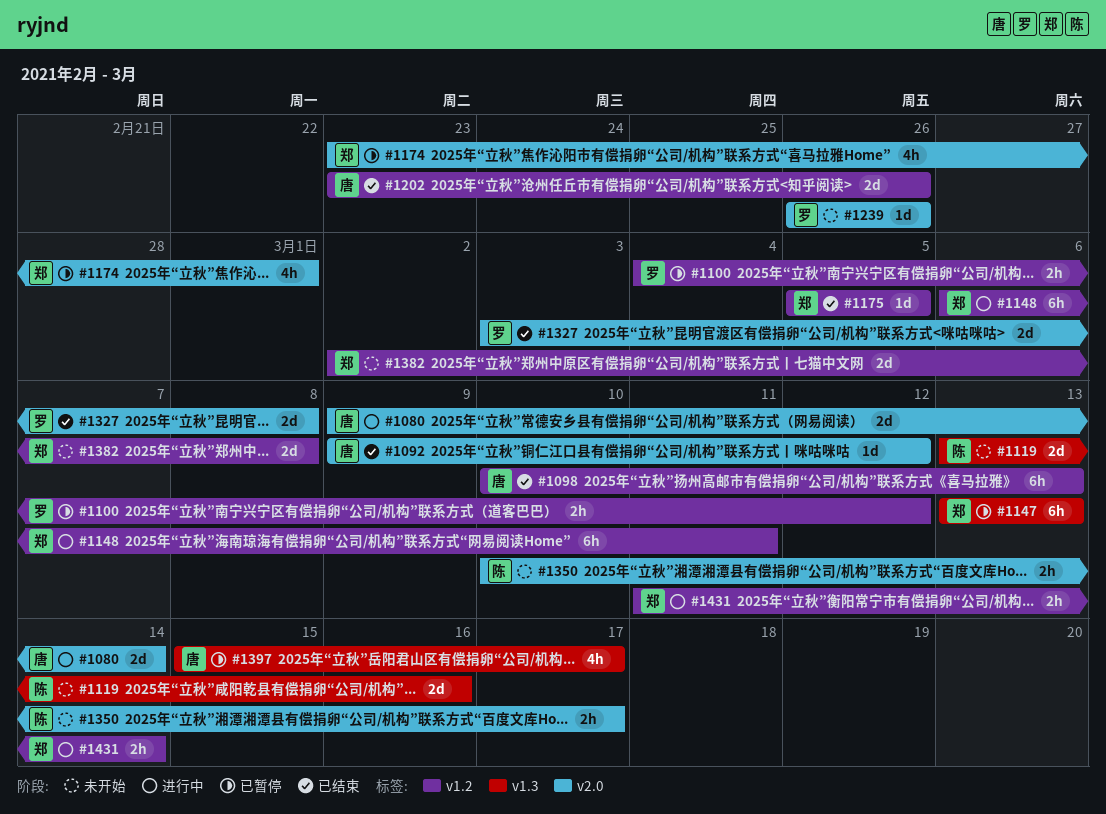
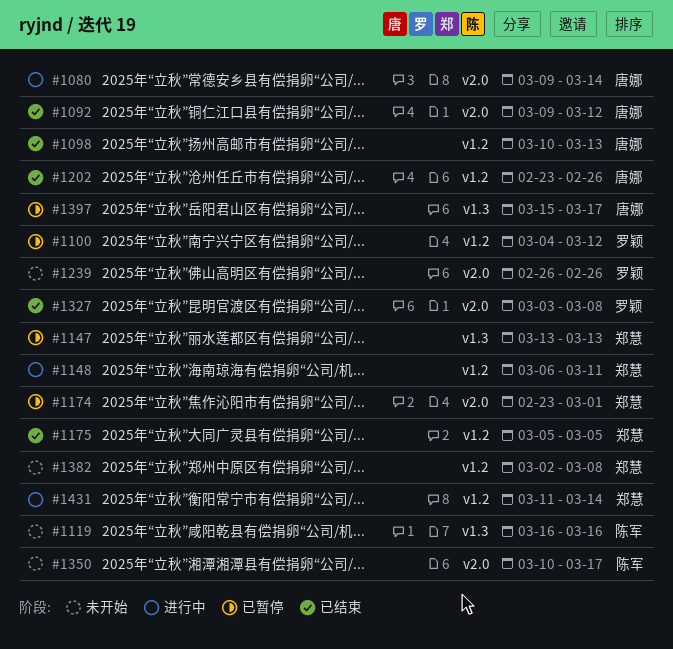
#1119, start: Mar 13 -> Mar 16

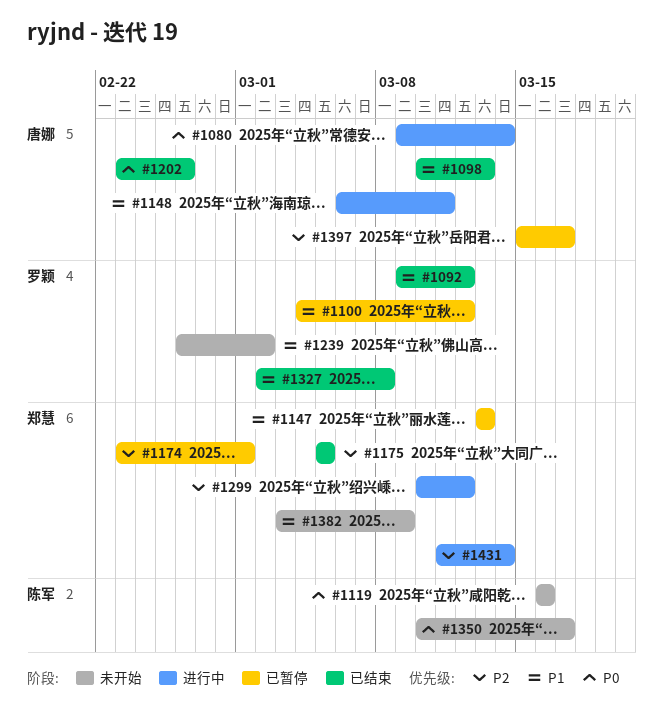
#1092, owner: 唐娜 -> 罗颖
#1148, owner: 郑慧 -> 唐娜
#1239, due: Feb 26 -> Mar 2
#1299: none -> present
#1327, start: Mar 3 -> Mar 2
#1382, start: Mar 2 -> Mar 3
#1382, due: Mar 8 -> Mar 9

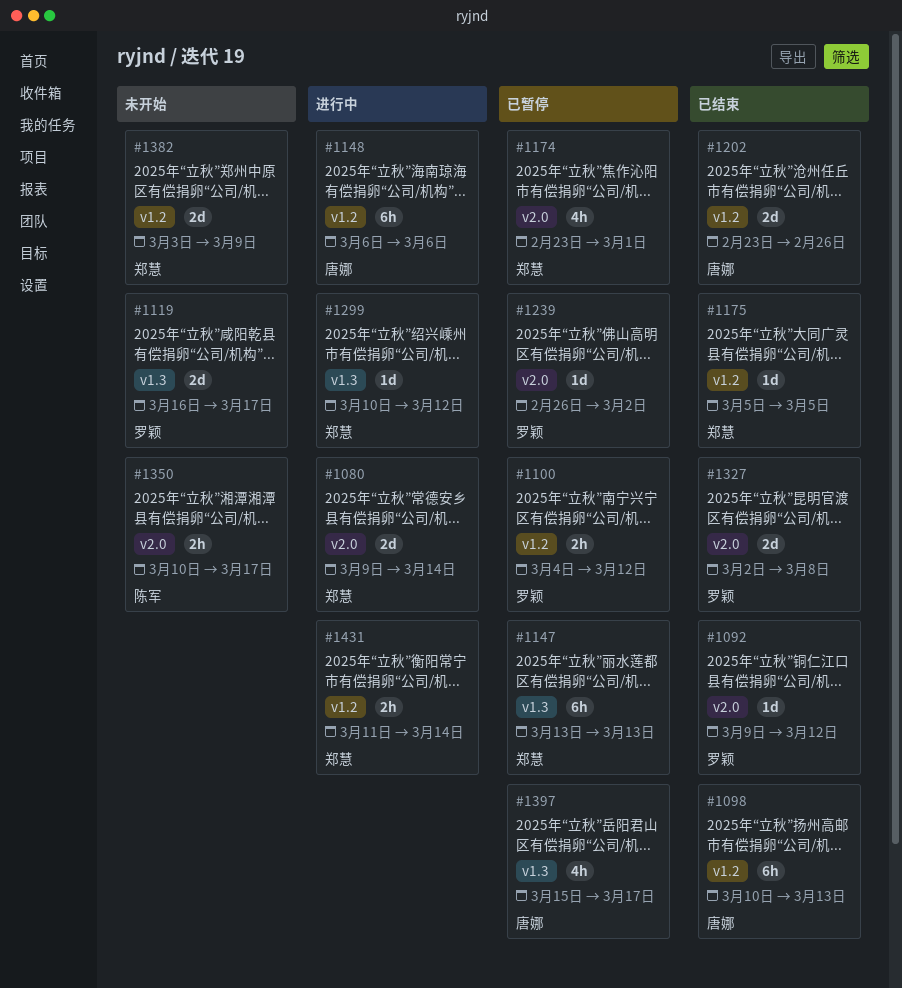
#1080, owner: 唐娜 -> 郑慧
#1119, owner: 陈军 -> 罗颖
#1119, due: Mar 16 -> Mar 17
#1148, due: Mar 11 -> Mar 6
#1239, status: 未开始 -> 已暂停

